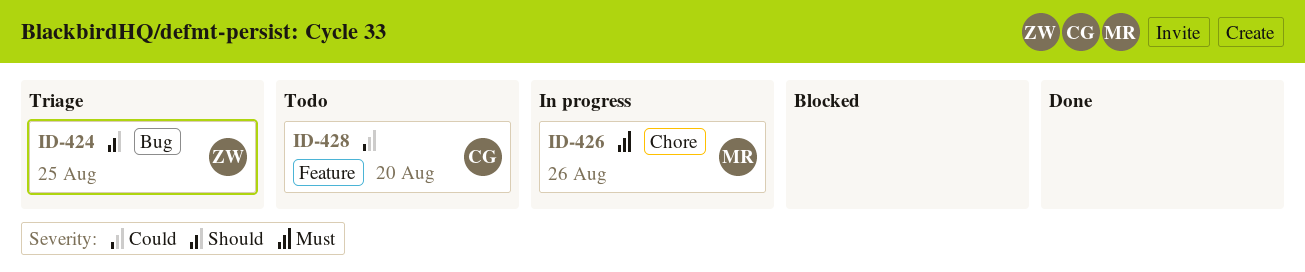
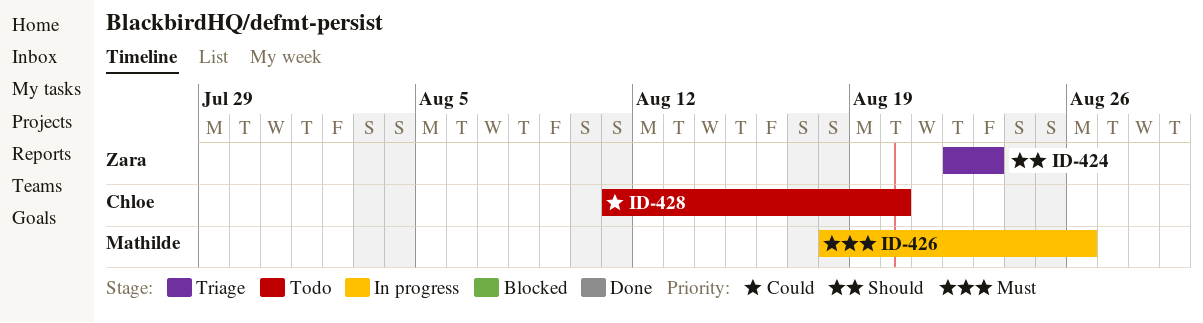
ID-424, due: Aug 25 -> Aug 23

